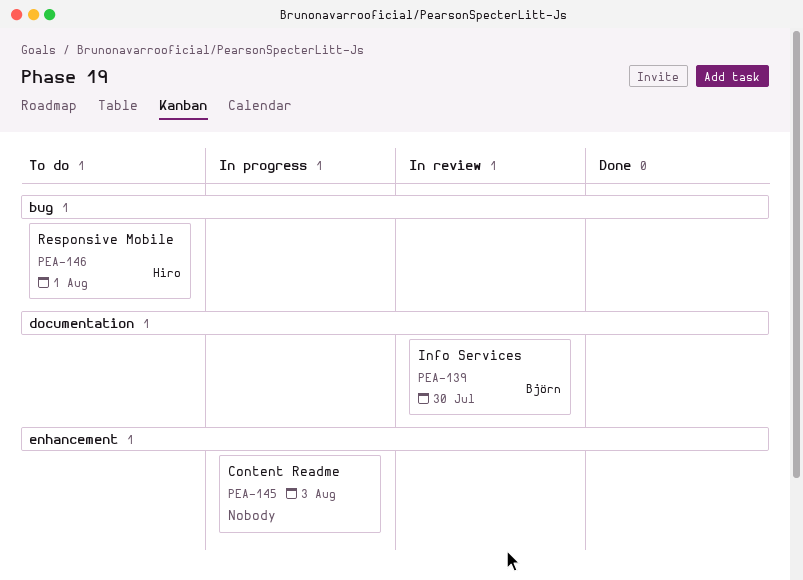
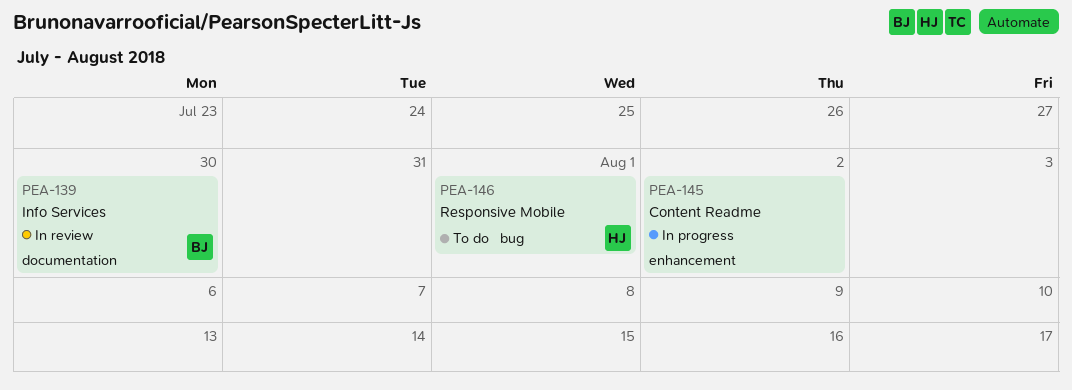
PEA-145, due: Aug 3 -> Aug 2

